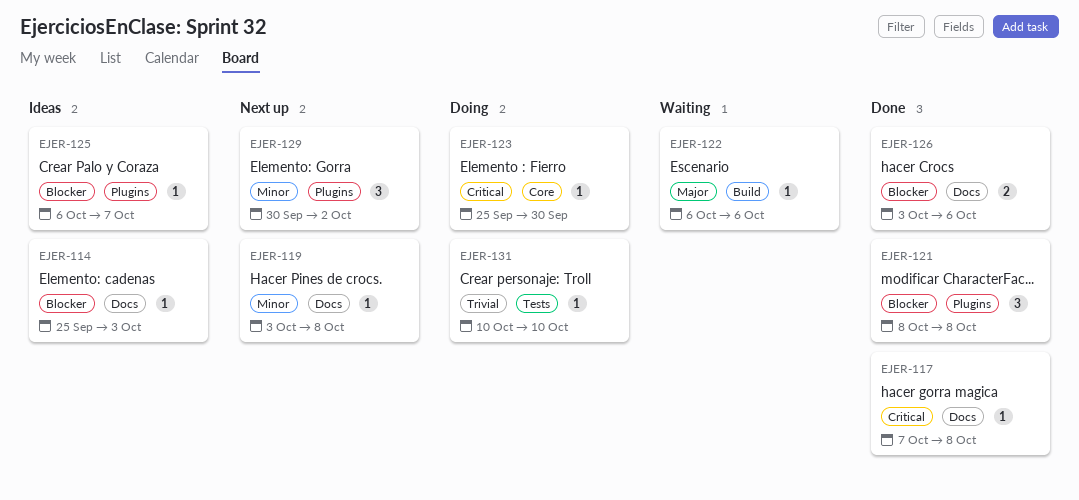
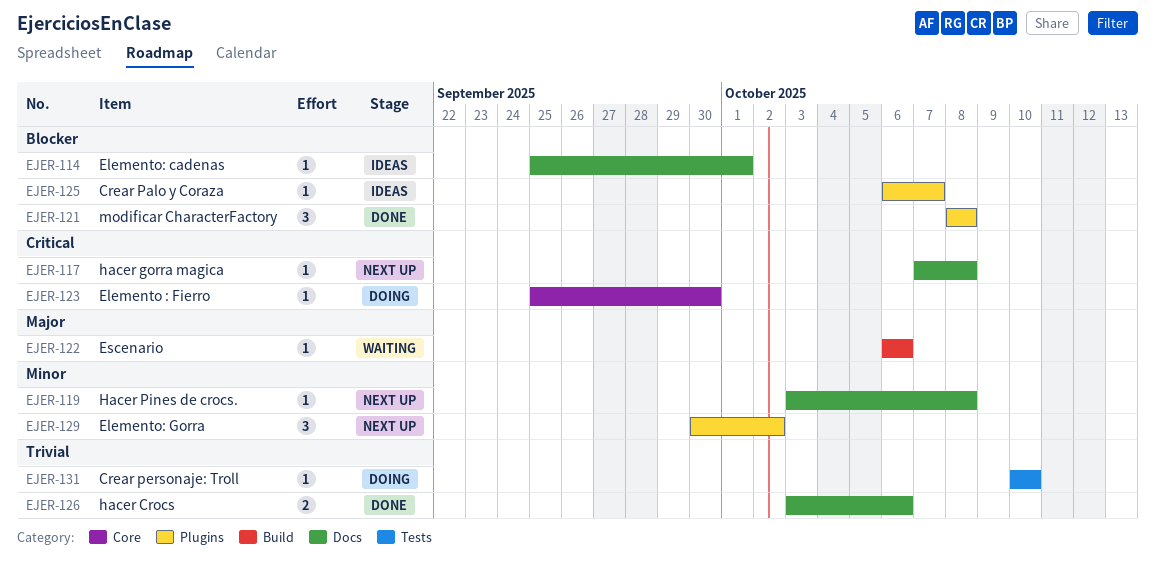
EJER-114, due: Oct 3 -> Oct 1
EJER-117, status: Done -> Next up
EJER-126, priority: Blocker -> Trivial

